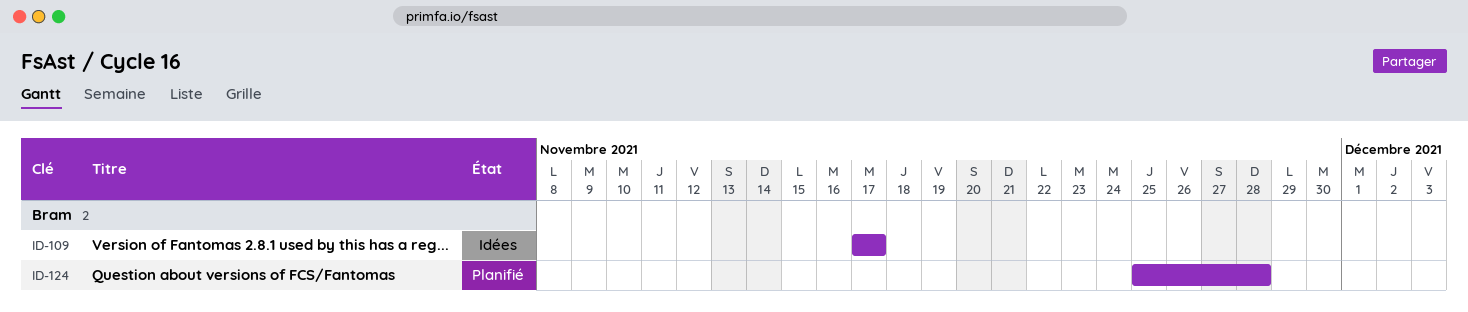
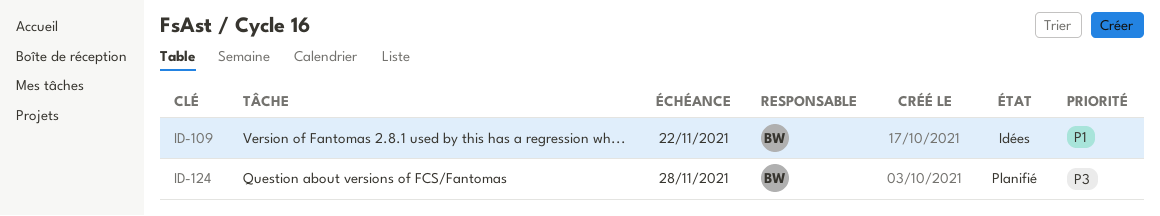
ID-109, due: Nov 17 -> Nov 22

